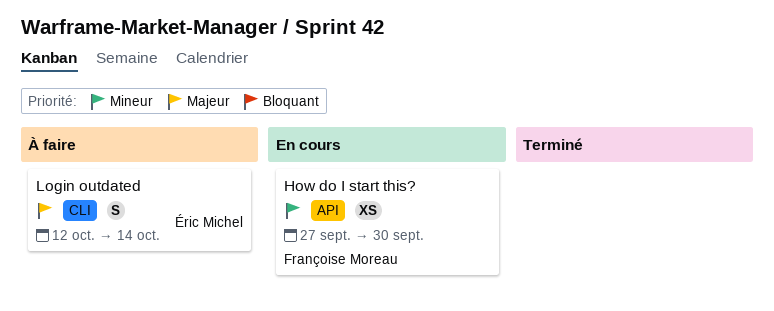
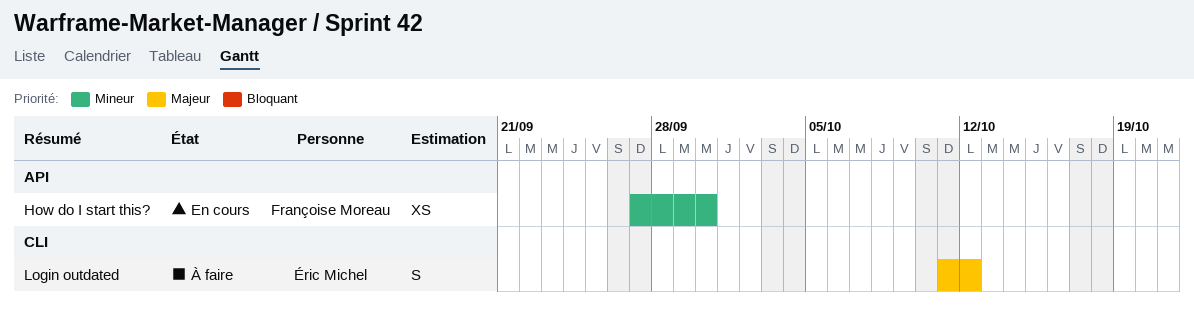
Login outdated, start: Oct 12 -> Oct 11
Login outdated, due: Oct 14 -> Oct 12

